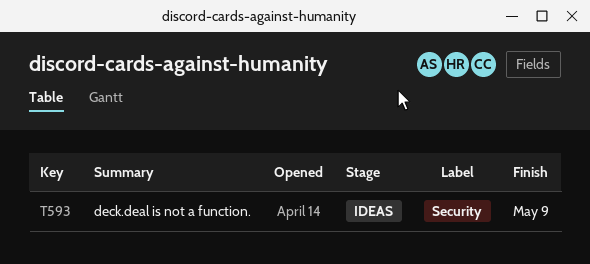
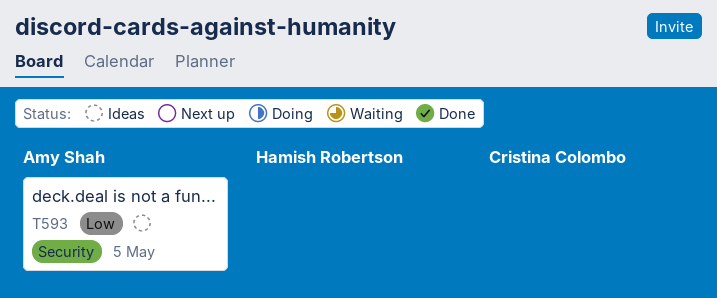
T593, due: May 9 -> May 5

